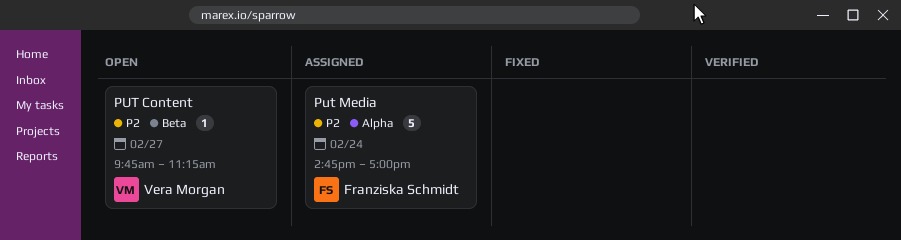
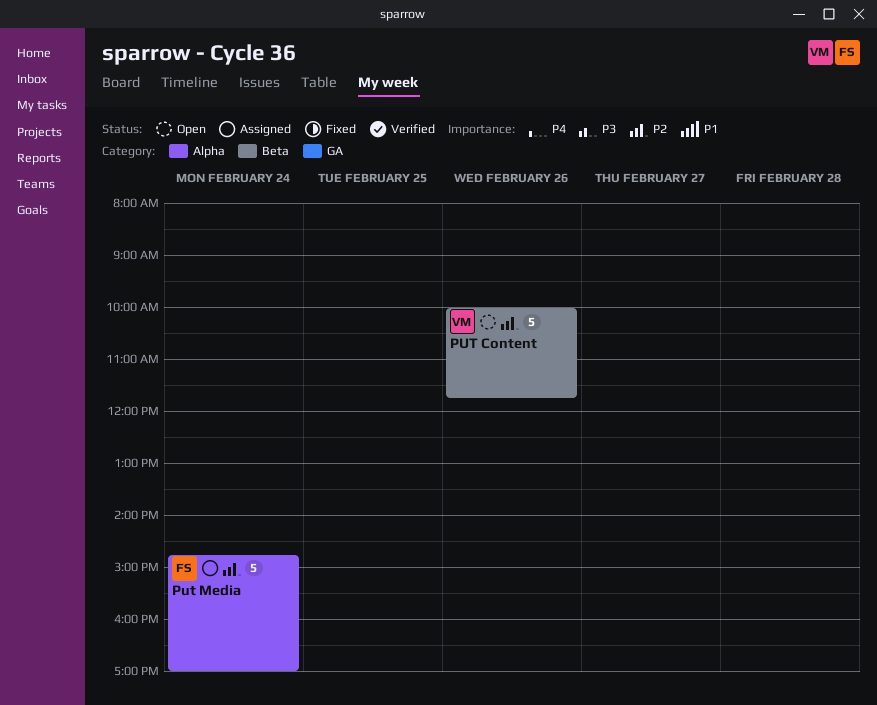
PUT Content, estimate: 1 -> 5
PUT Content, day: Feb 27 -> Feb 26
PUT Content, begins: 09:45 -> 10:00
PUT Content, ends: 11:15 -> 11:45

